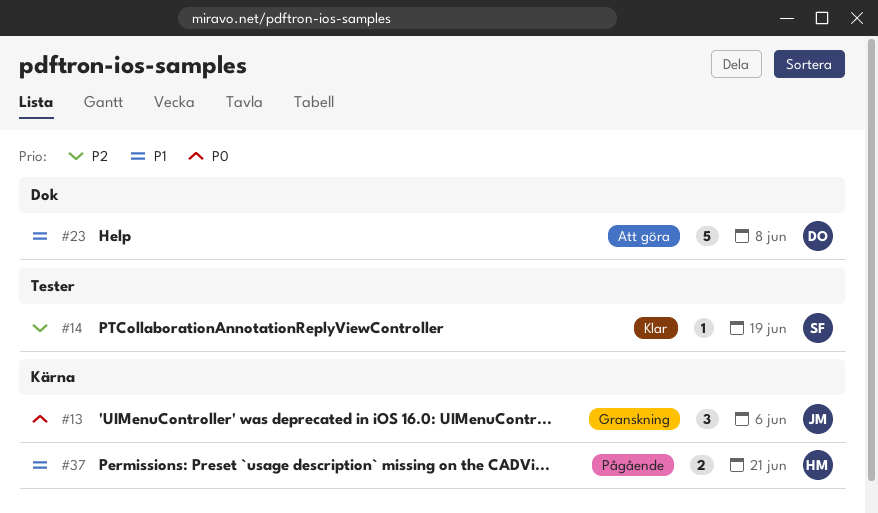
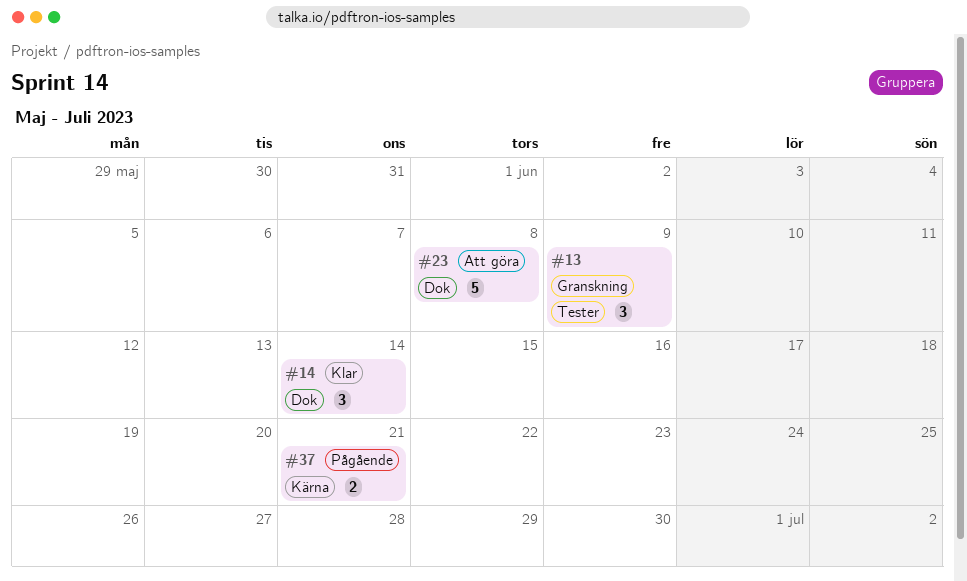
#13, label: Kärna -> Tester
#13, due: Jun 6 -> Jun 9
#14, label: Tester -> Dok
#14, estimate: 1 -> 3
#14, due: Jun 19 -> Jun 14

